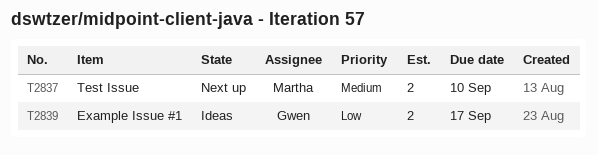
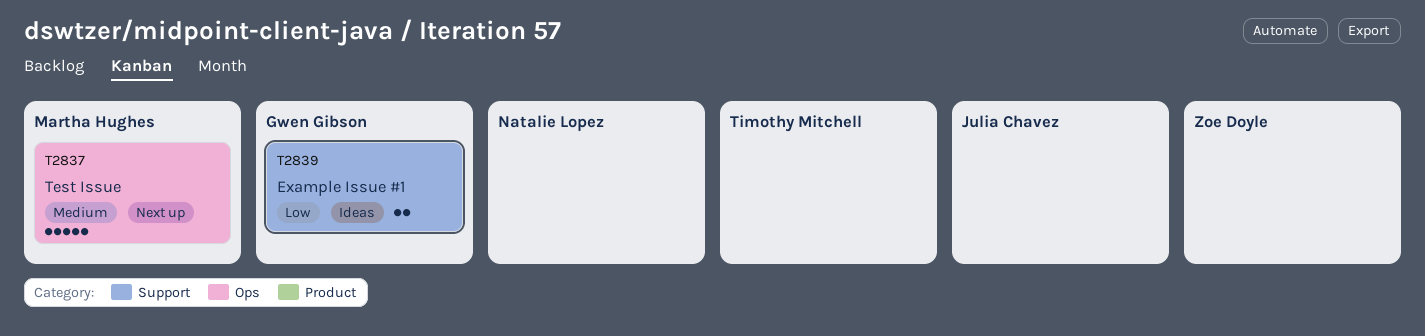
T2837, estimate: 2 -> 5

